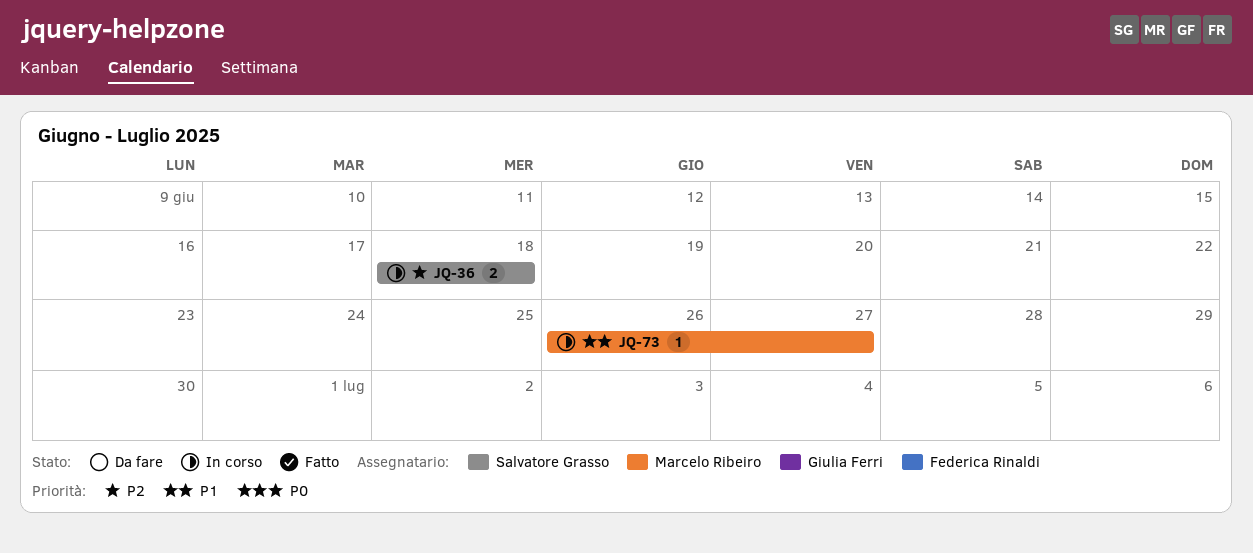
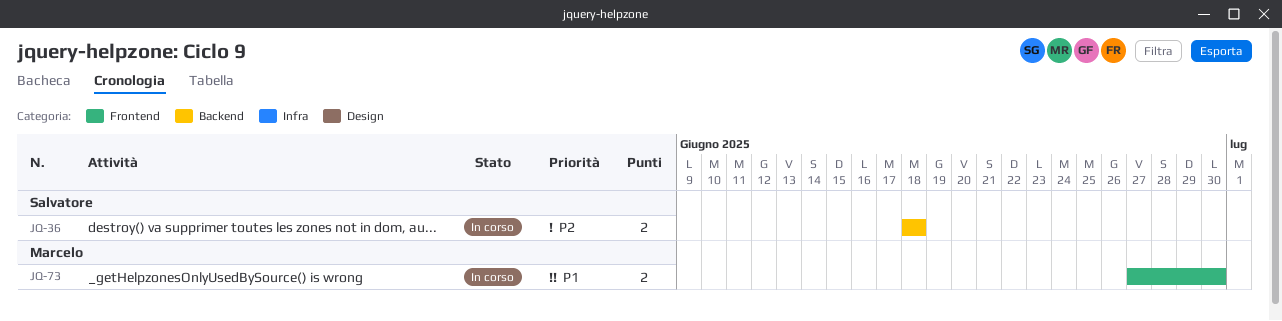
JQ-73, estimate: 1 -> 2
JQ-73, start: Jun 26 -> Jun 27
JQ-73, due: Jun 27 -> Jun 30

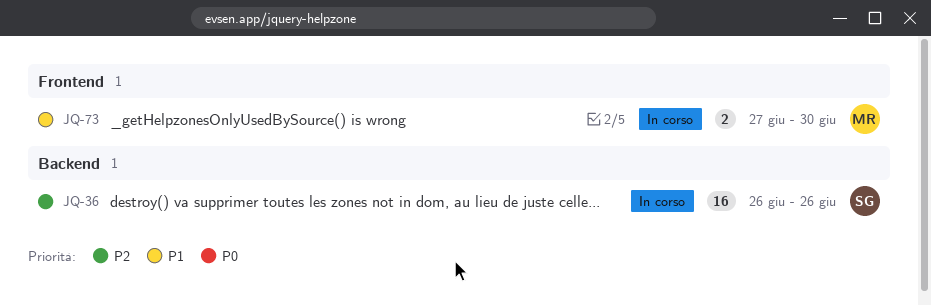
JQ-36, estimate: 2 -> 16
JQ-36, start: Jun 18 -> Jun 26
JQ-36, due: Jun 18 -> Jun 26

